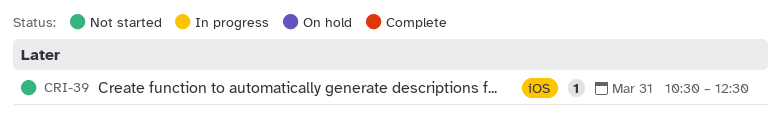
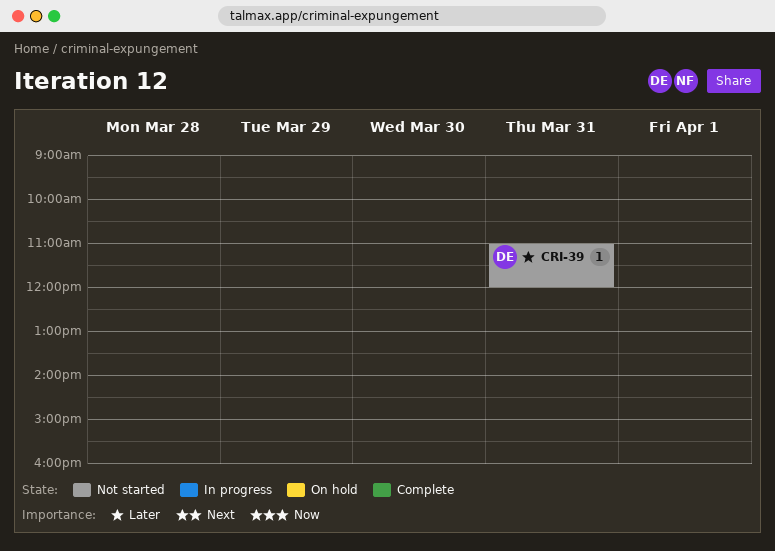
CRI-39, begins: 10:30 -> 11:00
CRI-39, ends: 12:30 -> 12:00

